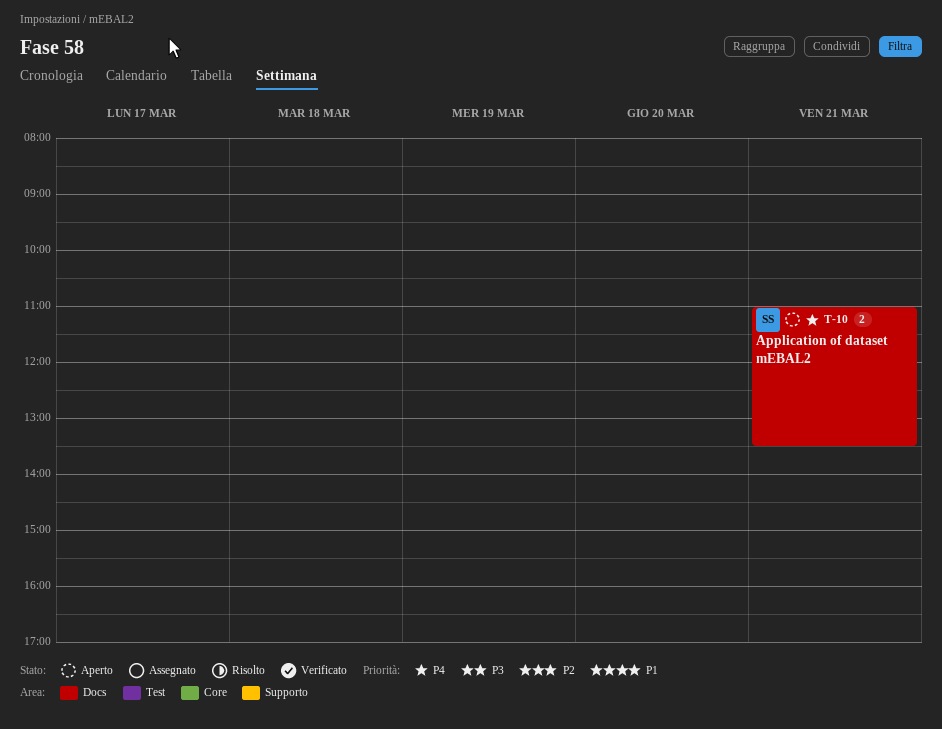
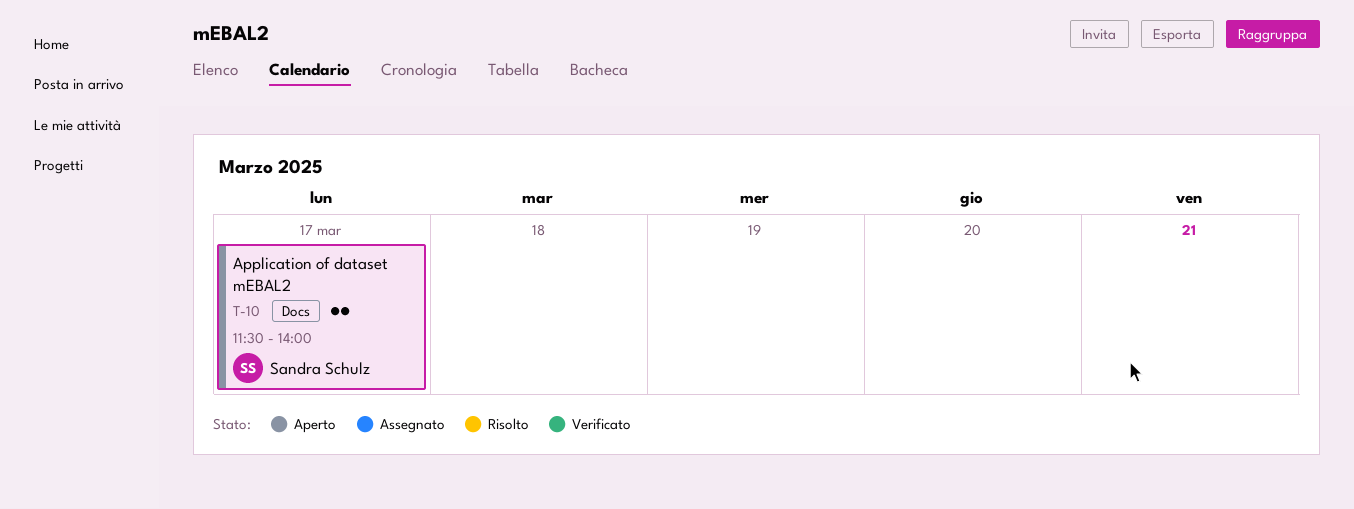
T-10, day: Mar 21 -> Mar 17
T-10, begins: 11:00 -> 11:30
T-10, ends: 13:30 -> 14:00

